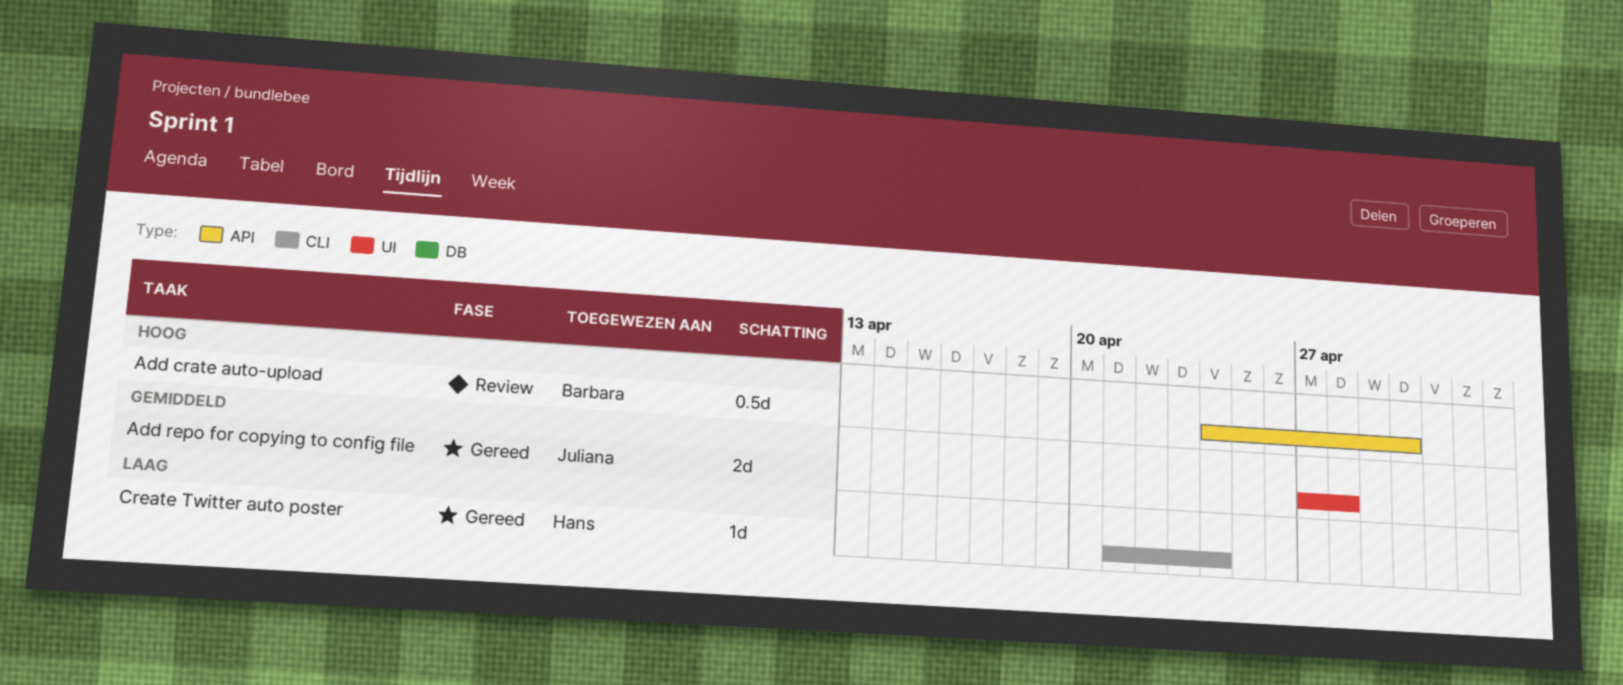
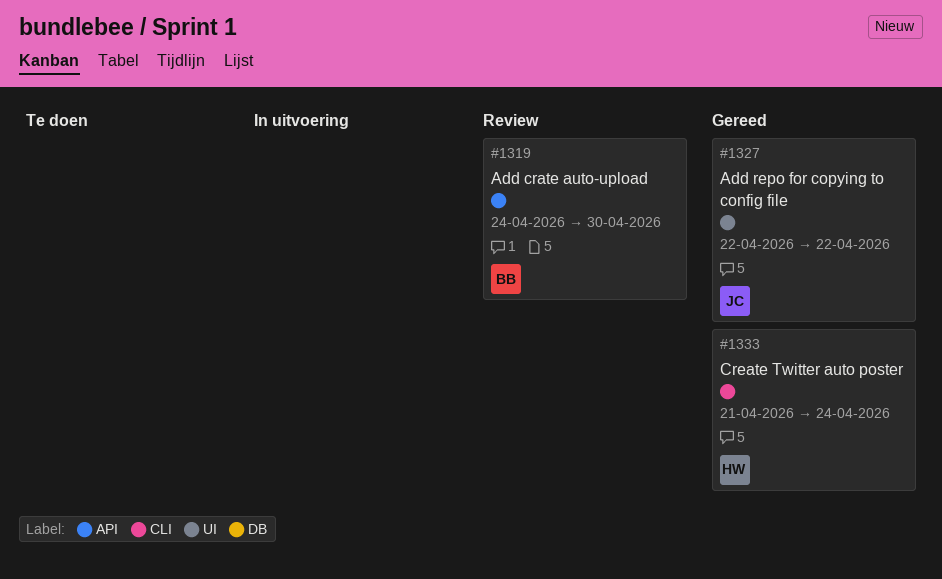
Add repo for copying to config file, start: Apr 27 -> Apr 22
Add repo for copying to config file, due: Apr 28 -> Apr 22

